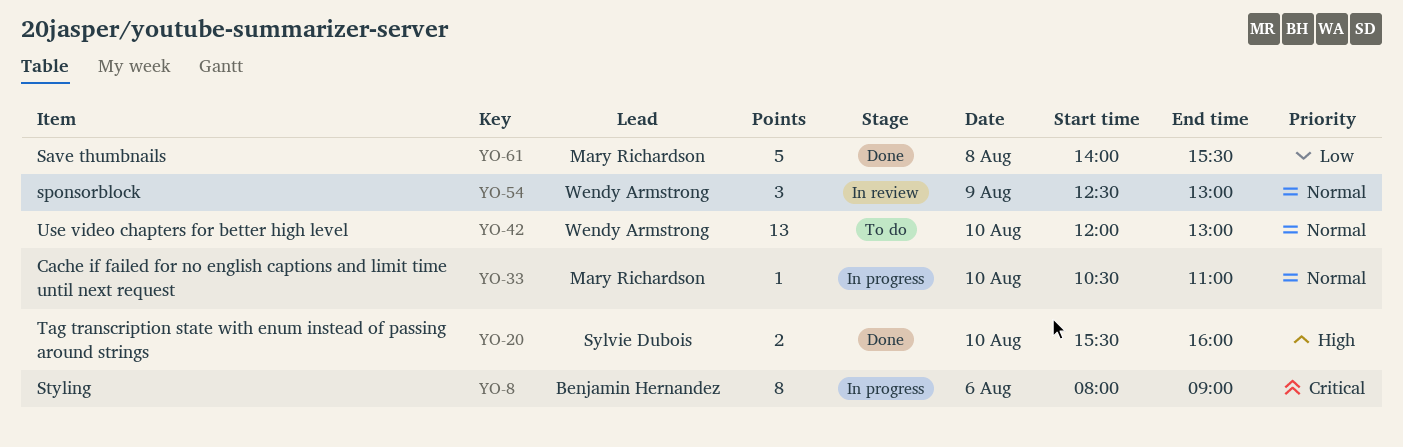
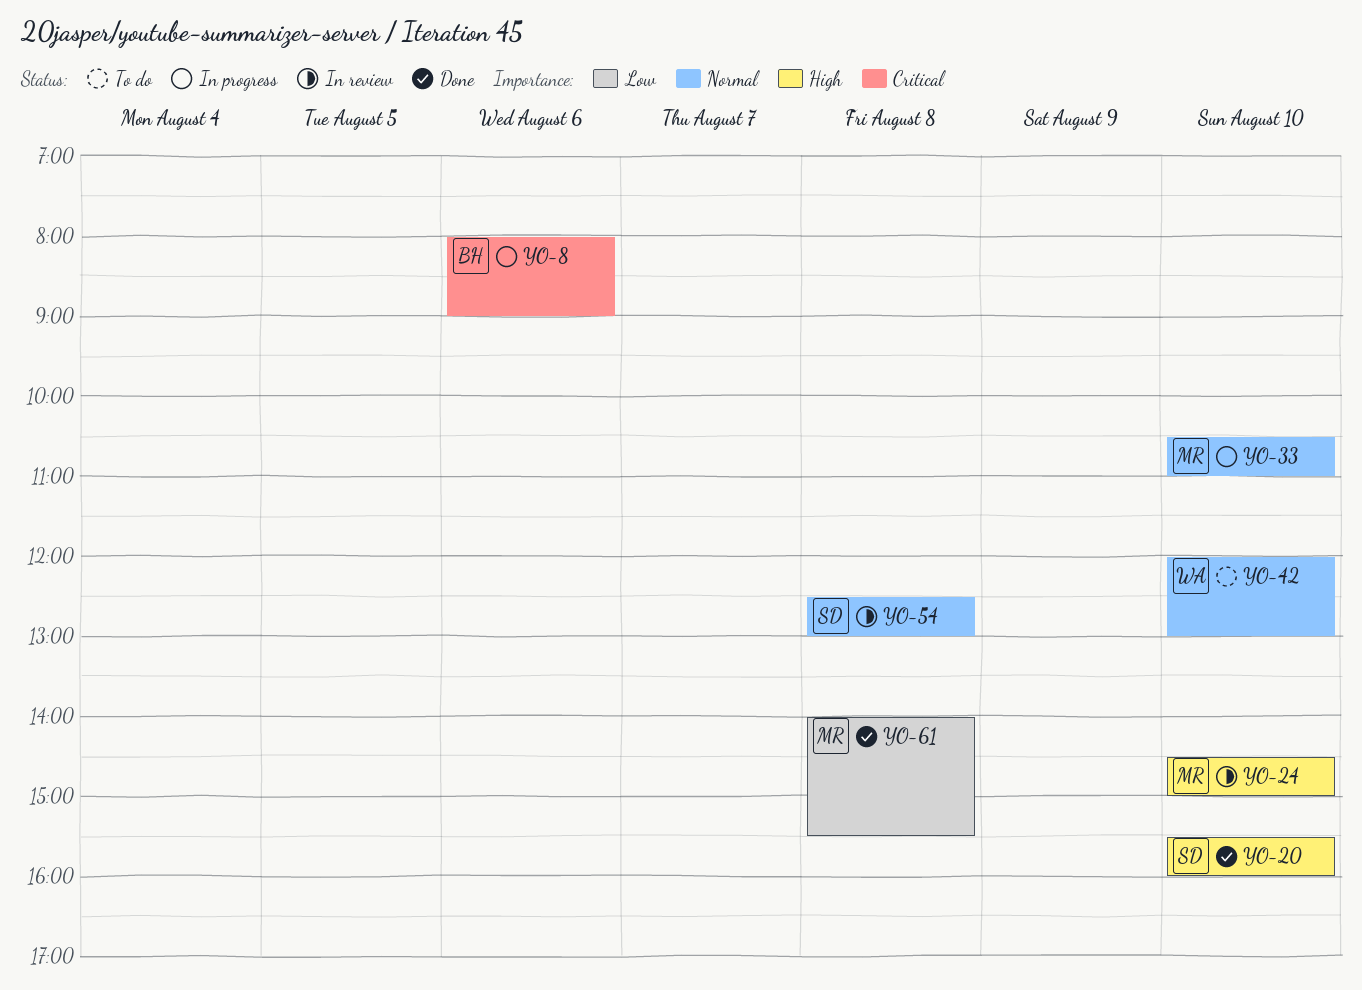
YO-24: none -> present
YO-54, owner: Wendy Armstrong -> Sylvie Dubois
YO-54, day: Aug 9 -> Aug 8

